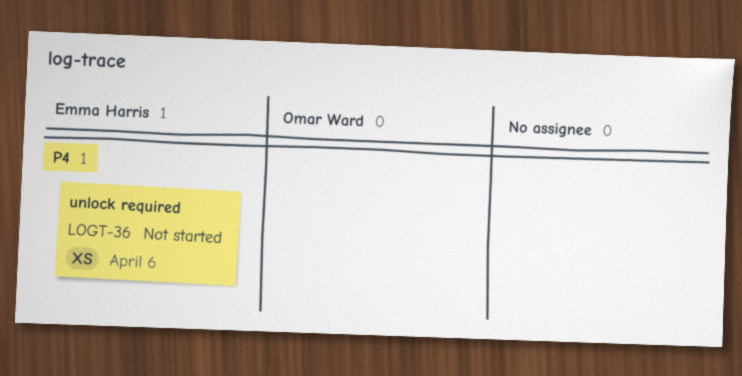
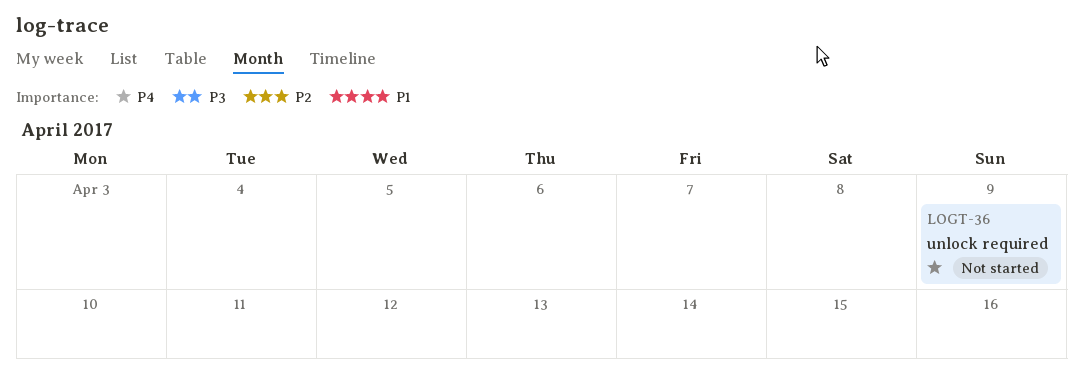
LOGT-36, due: Apr 6 -> Apr 9

